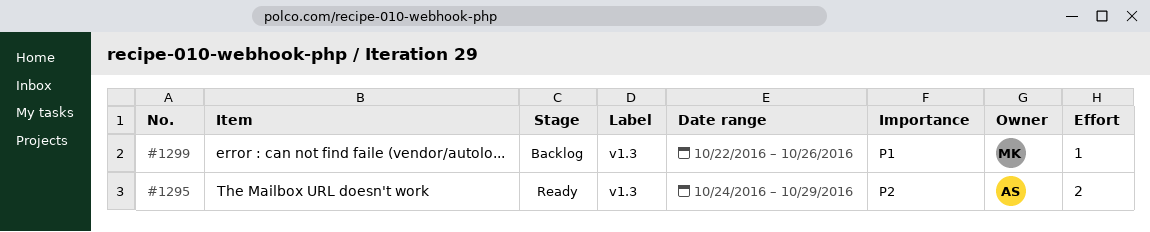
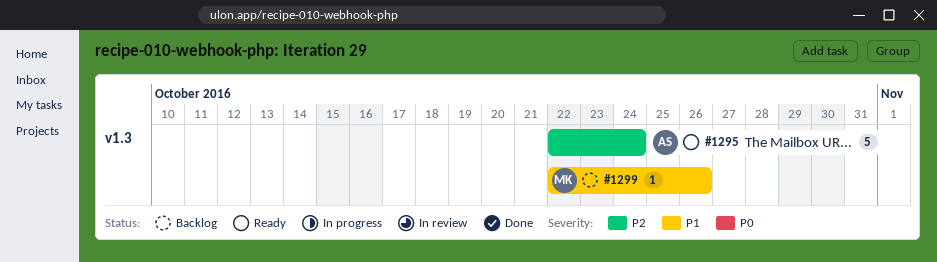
#1295, estimate: 2 -> 5
#1295, start: Oct 24 -> Oct 22
#1295, due: Oct 29 -> Oct 24

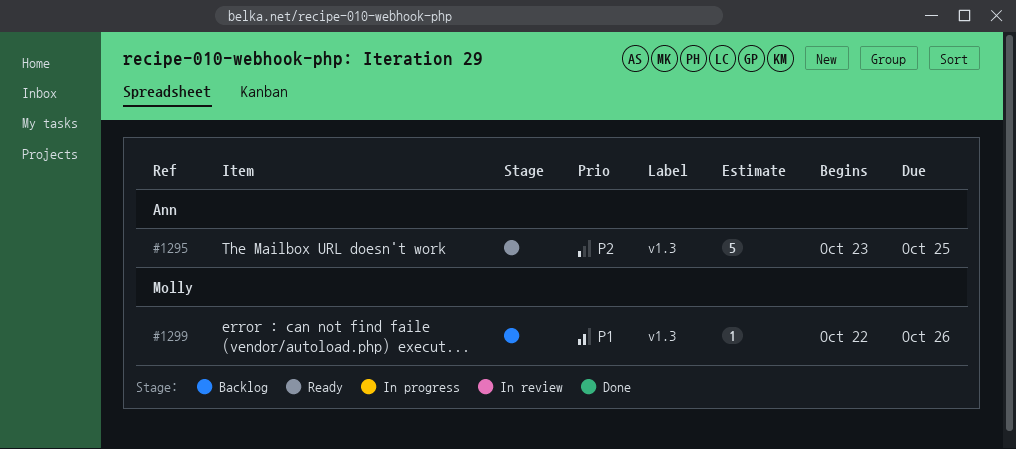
#1295, start: Oct 22 -> Oct 23
#1295, due: Oct 24 -> Oct 25

